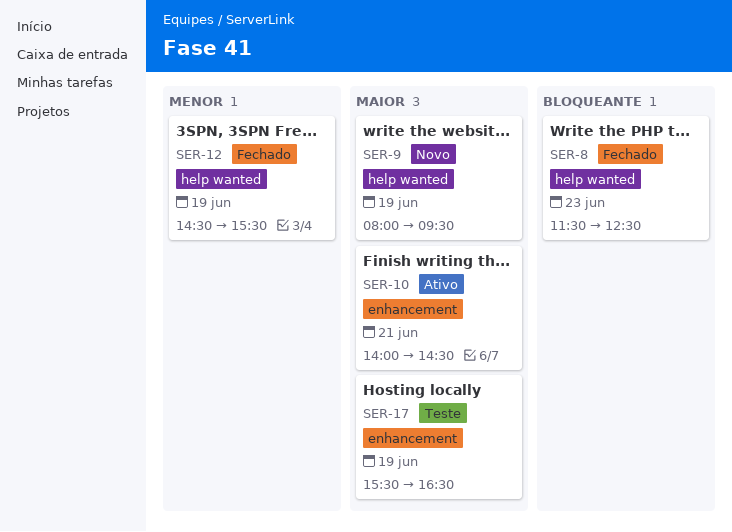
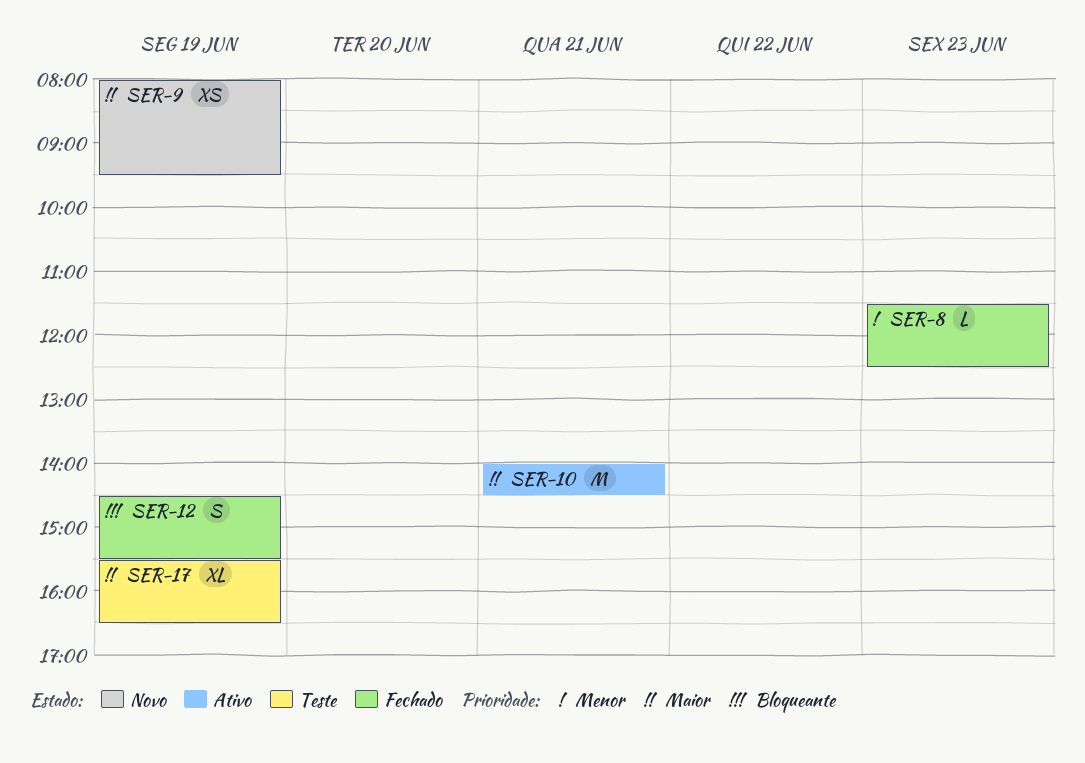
SER-8, priority: Bloqueante -> Menor
SER-12, priority: Menor -> Bloqueante

